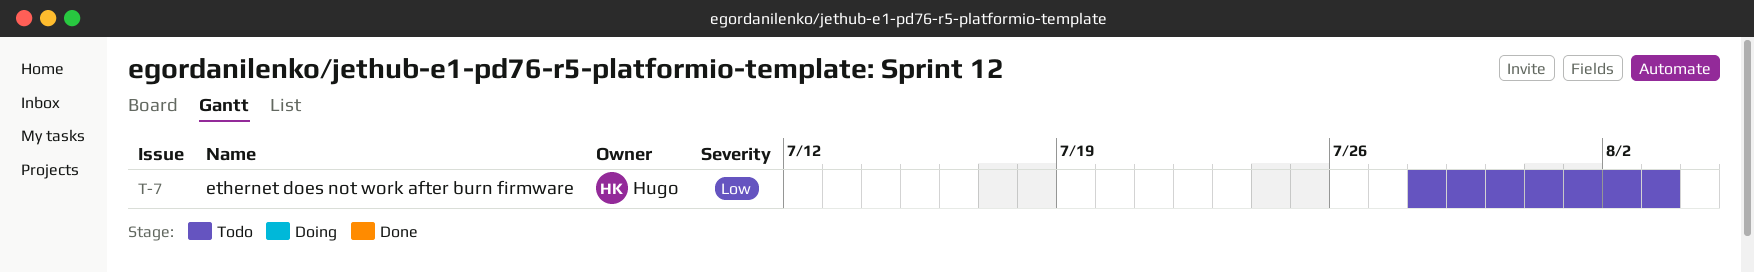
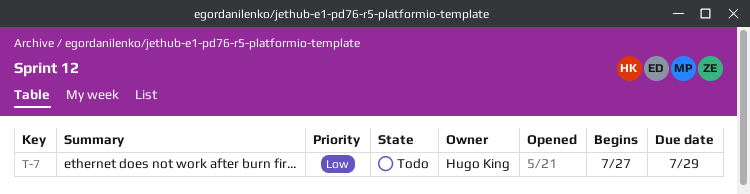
T-7, start: Jul 28 -> Jul 27
T-7, due: Aug 3 -> Jul 29

